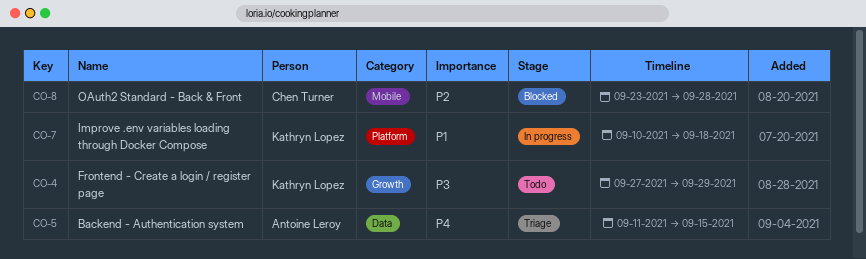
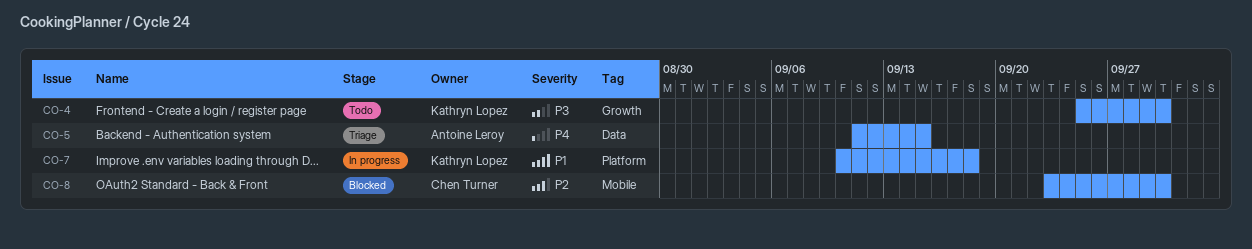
CO-4, start: Sep 27 -> Sep 25
CO-4, due: Sep 29 -> Sep 30
CO-8, due: Sep 28 -> Sep 30

